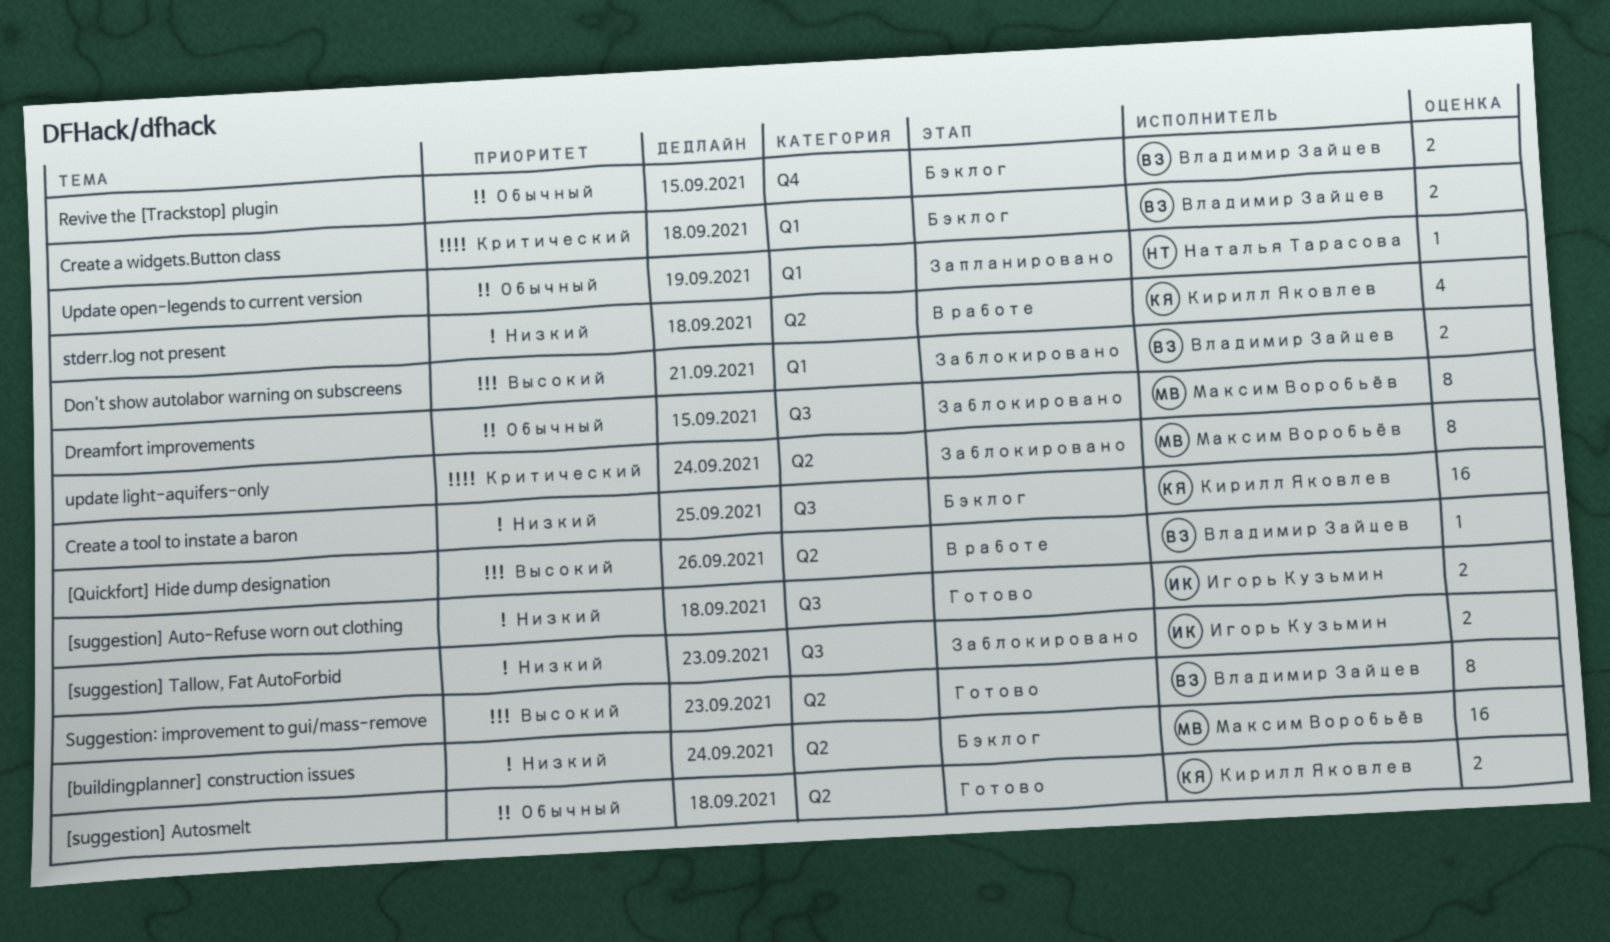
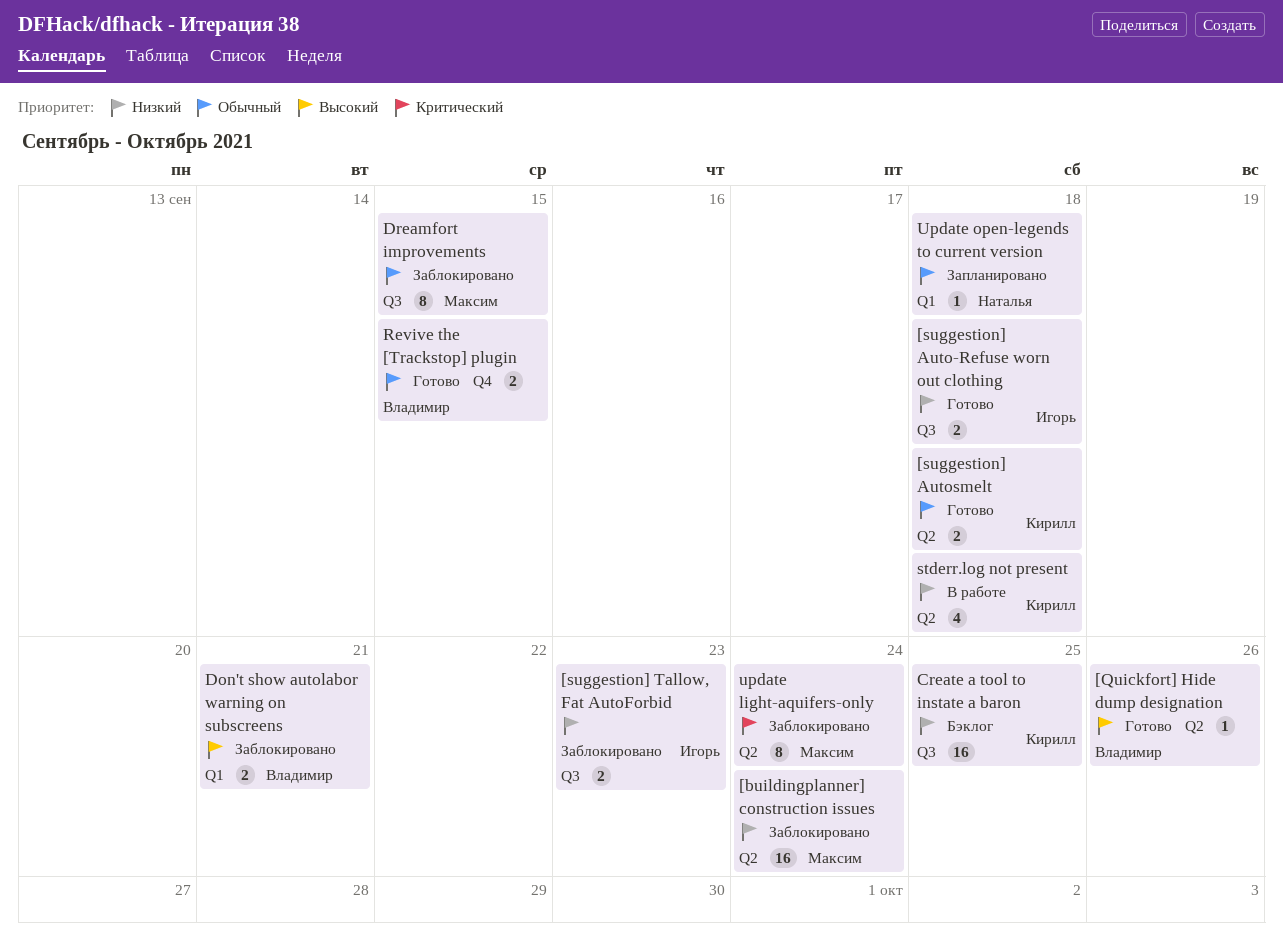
[buildingplanner] construction issues, status: Бэклог -> Заблокировано
[Quickfort] Hide dump designation, status: В работе -> Готово
Create a widgets.Button class: present -> none
Revive the [Trackstop] plugin, status: Бэклог -> Готово
Suggestion: improvement to gui/mass-remove: present -> none
Update open-legends to current version, due: Sep 19 -> Sep 18

